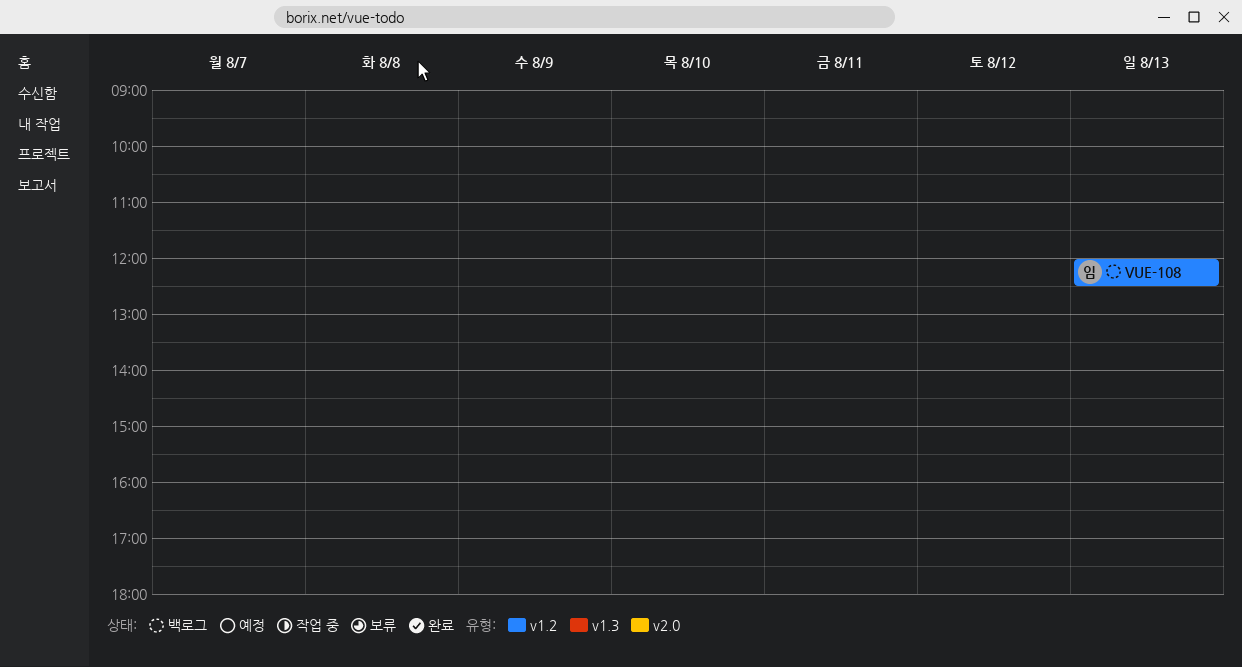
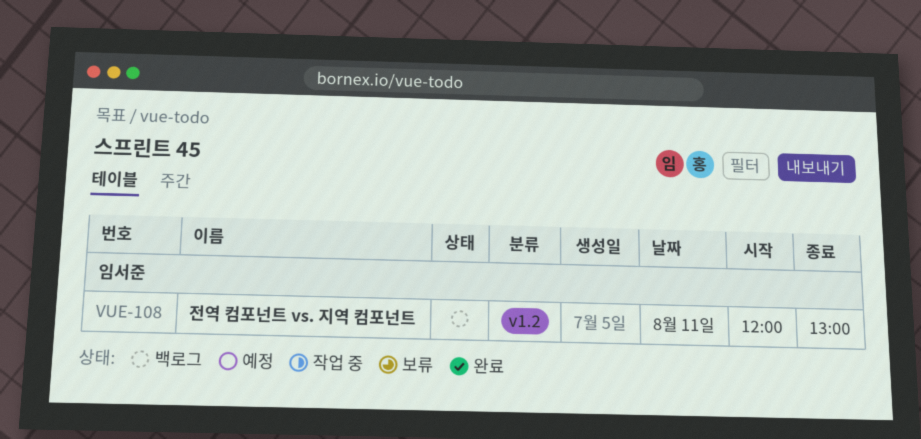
VUE-108, day: Aug 13 -> Aug 11
VUE-108, ends: 12:30 -> 13:00

